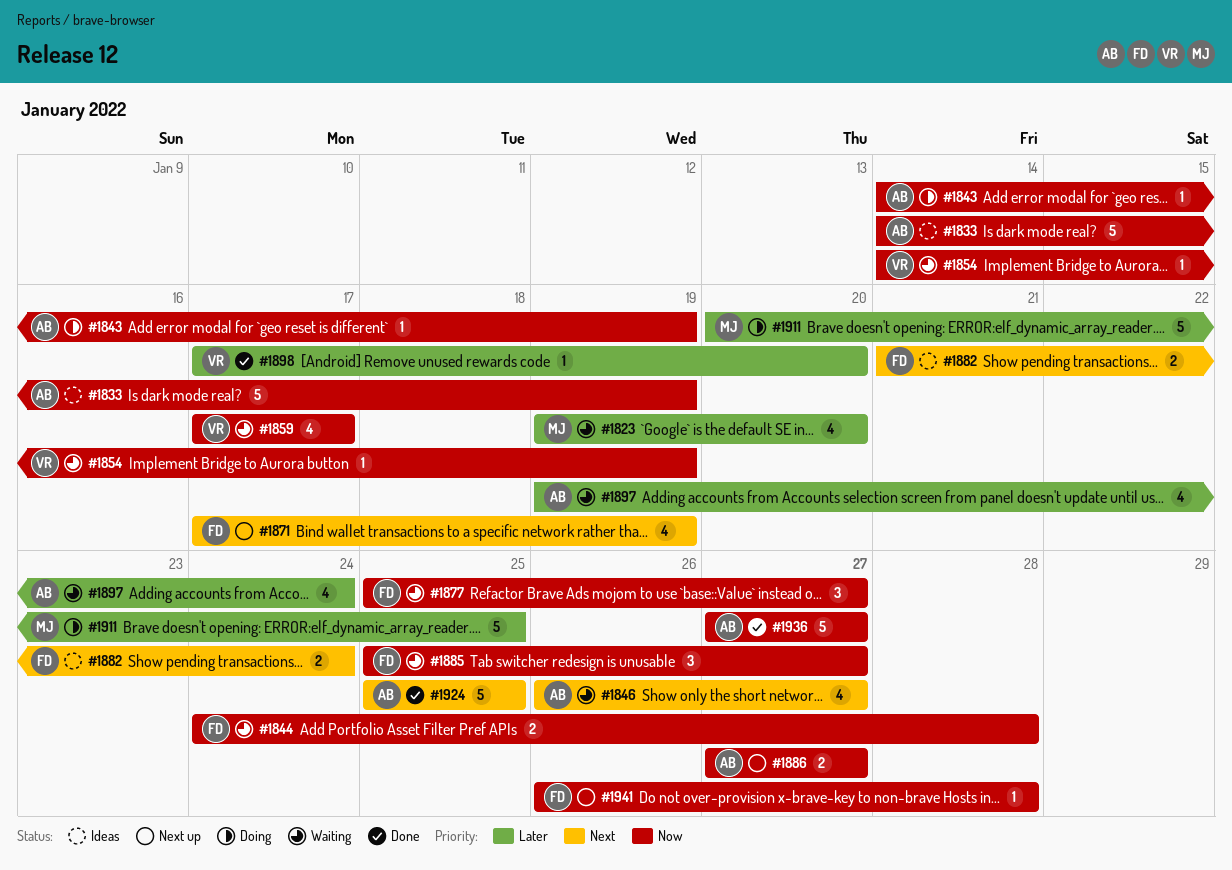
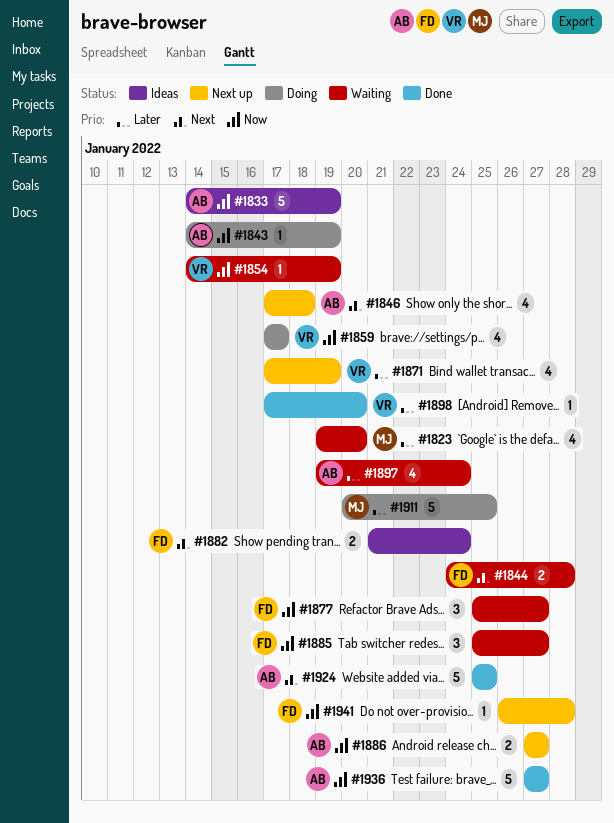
#1844, priority: Now -> Next
#1846, status: Waiting -> Next up
#1846, start: Jan 26 -> Jan 17
#1846, due: Jan 27 -> Jan 18
#1859, status: Waiting -> Doing
#1871, owner: FD -> VR
#1871, priority: Next -> Later

